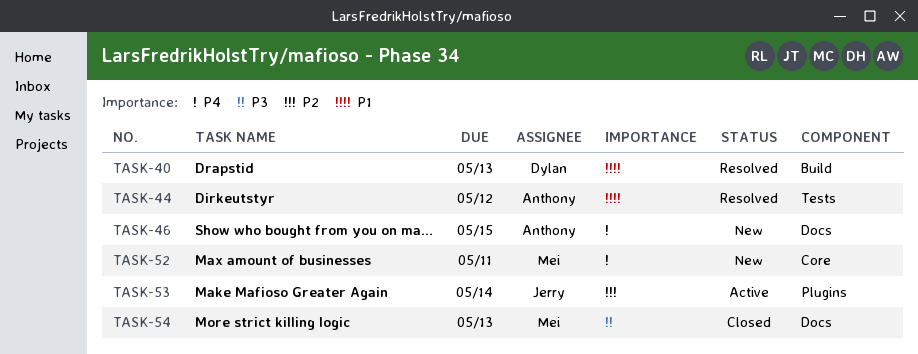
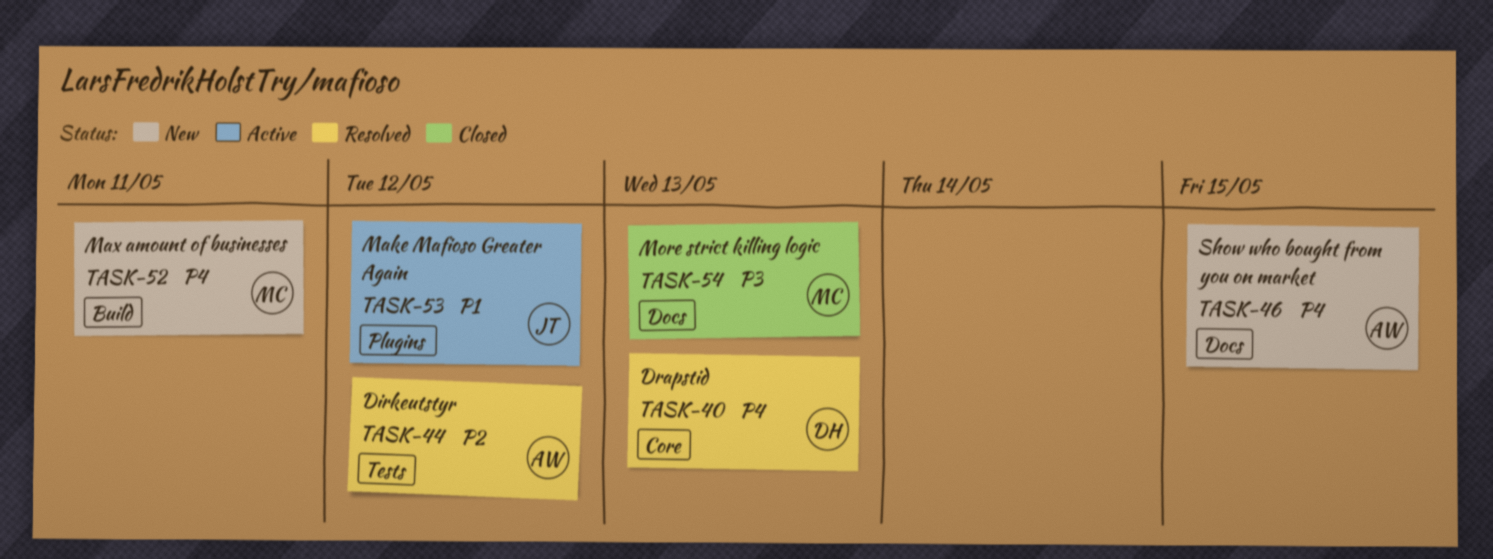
TASK-40, priority: P1 -> P4
TASK-40, label: Build -> Core
TASK-44, priority: P1 -> P2
TASK-52, label: Core -> Build
TASK-53, priority: P2 -> P1
TASK-53, due: May 14 -> May 12

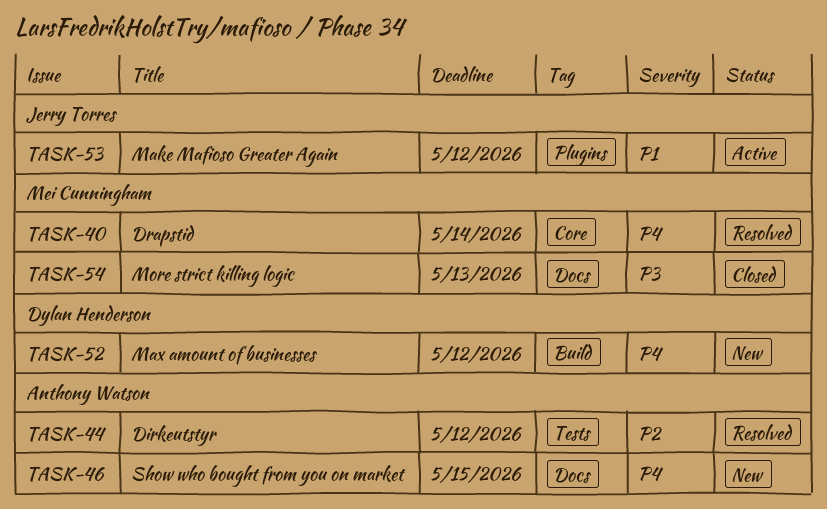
TASK-40, owner: Dylan Henderson -> Mei Cunningham
TASK-40, due: May 13 -> May 14
TASK-52, owner: Mei Cunningham -> Dylan Henderson
TASK-52, due: May 11 -> May 12

